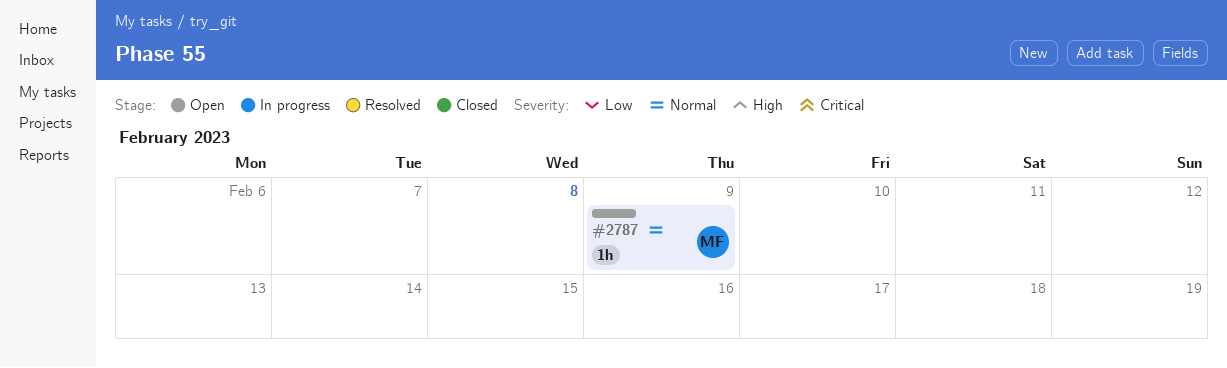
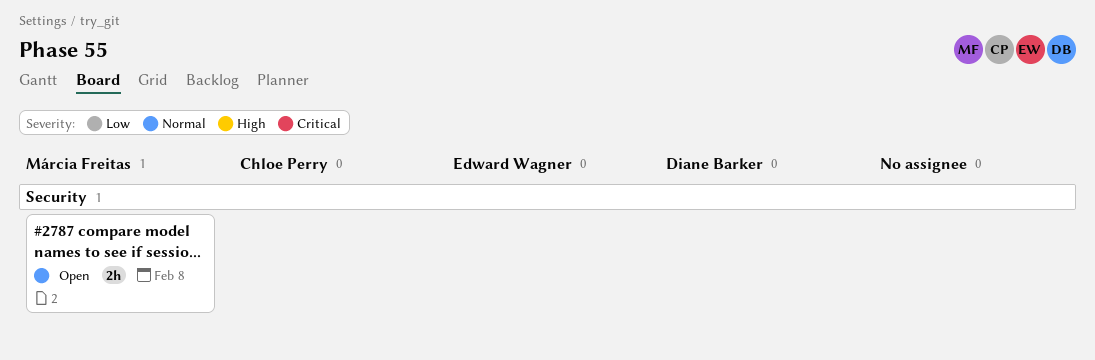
#2787, estimate: 1h -> 2h
#2787, due: Feb 9 -> Feb 8

